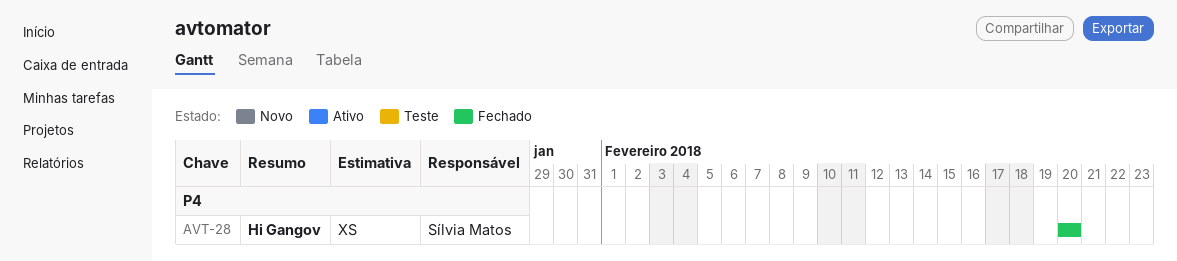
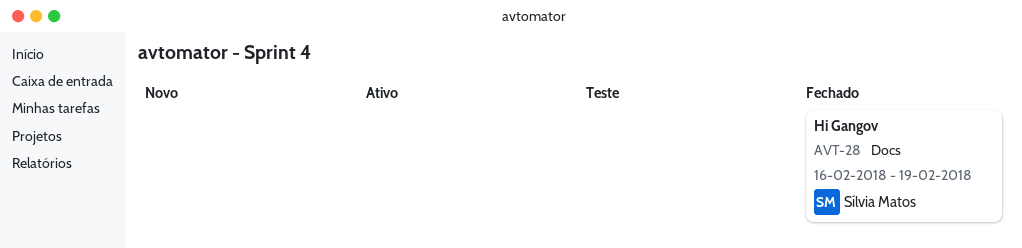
AVT-28, start: Feb 20 -> Feb 16
AVT-28, due: Feb 20 -> Feb 19

